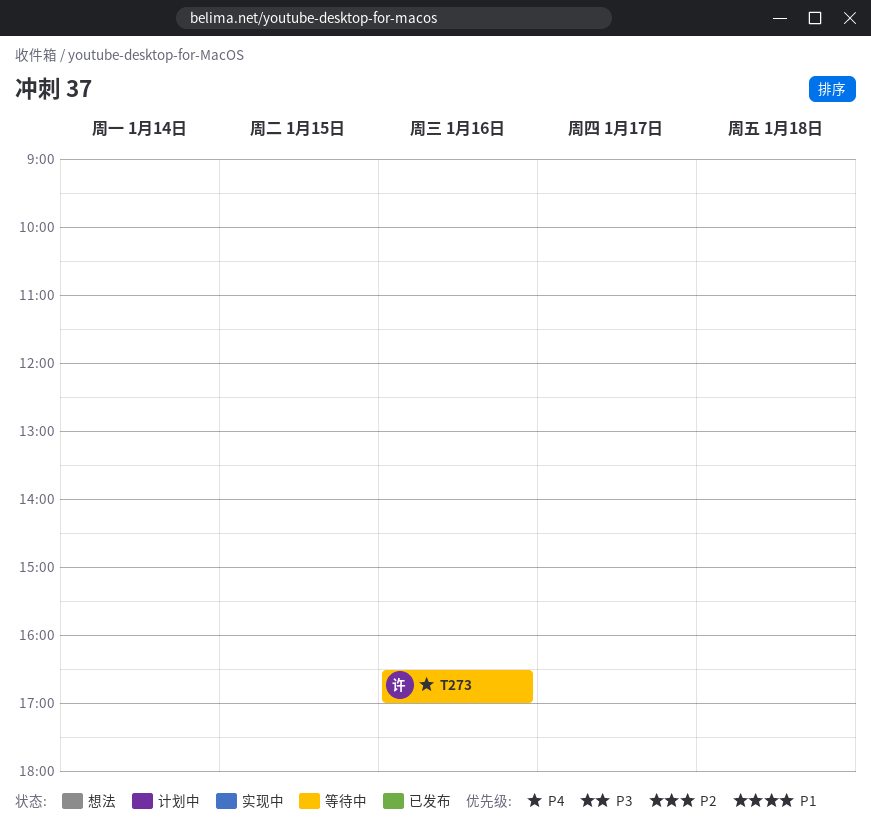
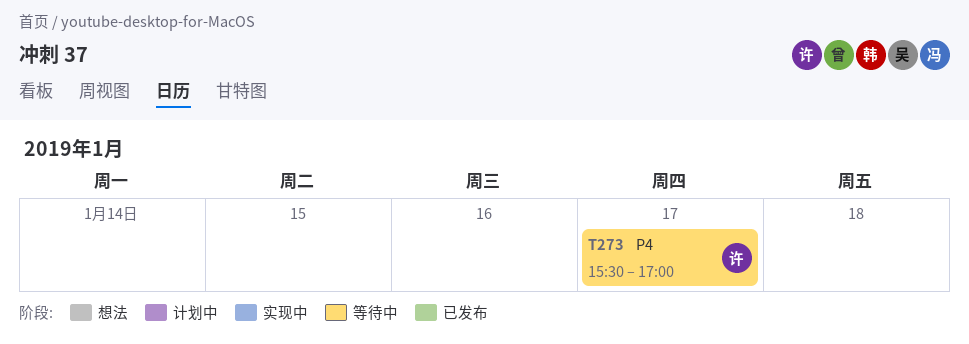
T273, day: Jan 16 -> Jan 17
T273, begins: 16:30 -> 15:30

